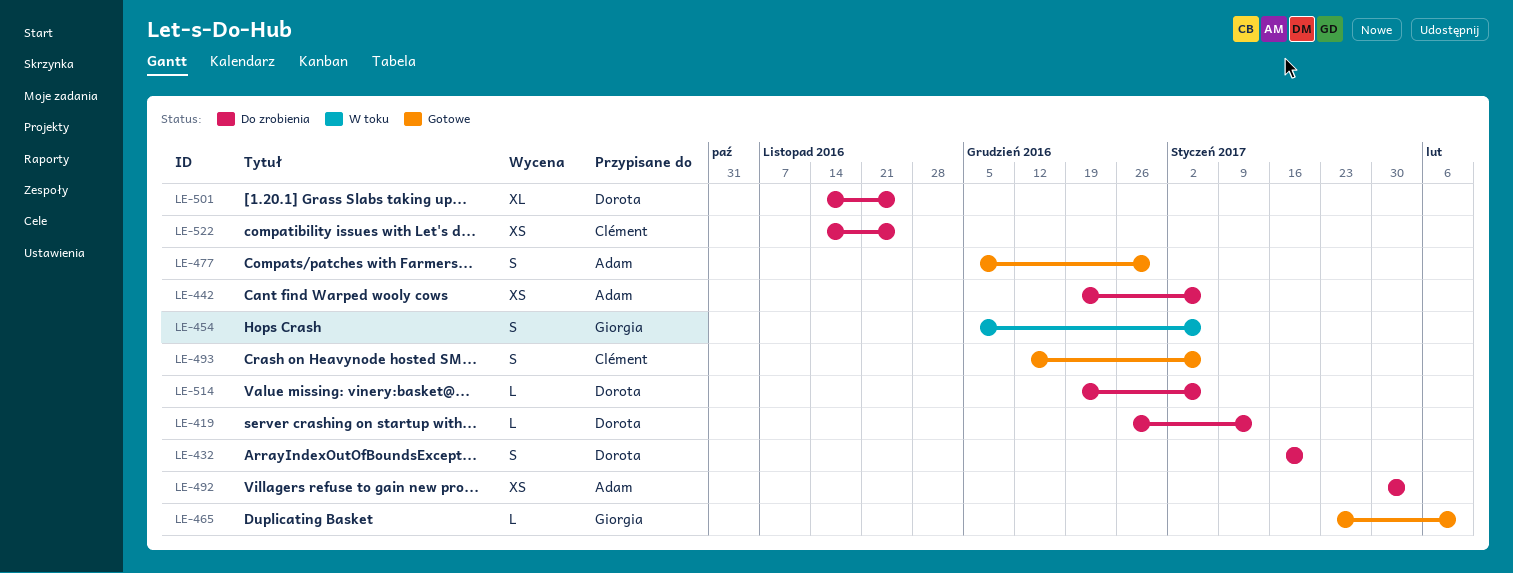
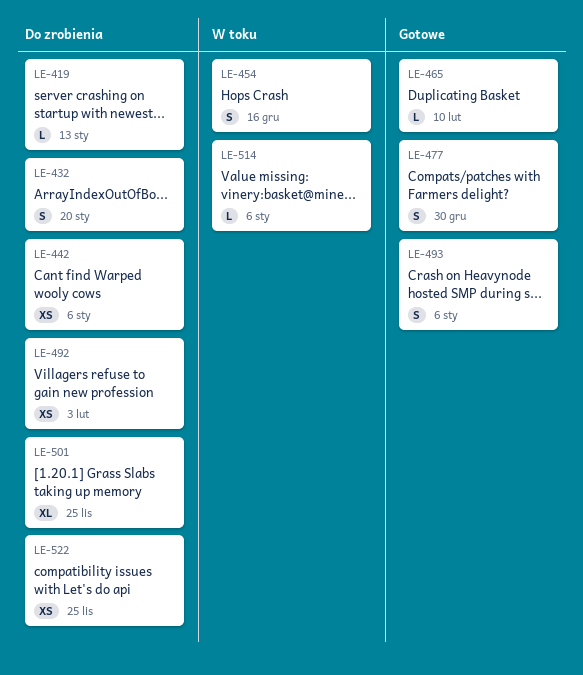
LE-454, due: Jan 6 -> Dec 16
LE-514, status: Do zrobienia -> W toku

